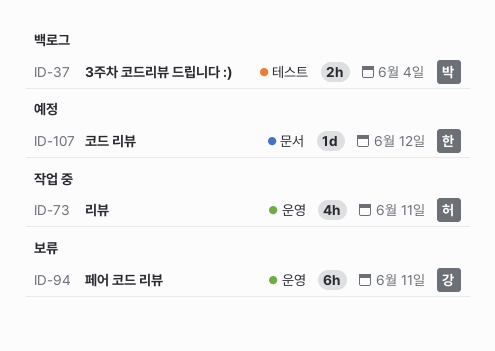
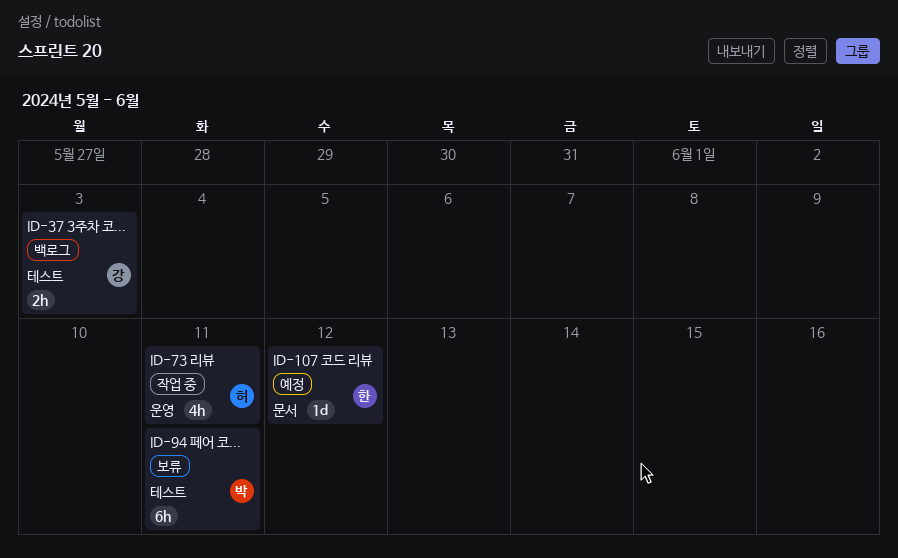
ID-37, owner: 박 -> 강
ID-37, due: Jun 4 -> Jun 3
ID-94, owner: 강 -> 박
ID-94, label: 운영 -> 테스트

